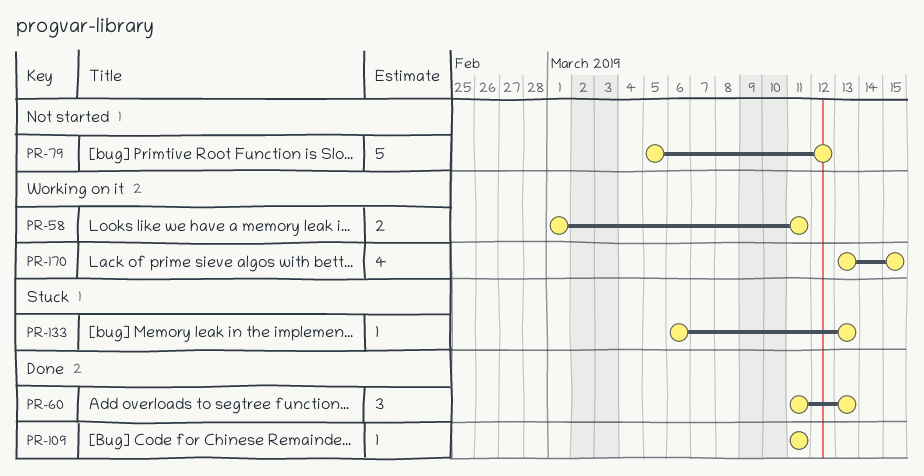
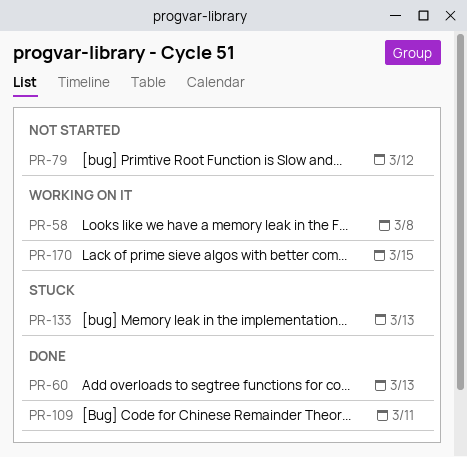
PR-58, due: Mar 11 -> Mar 8

